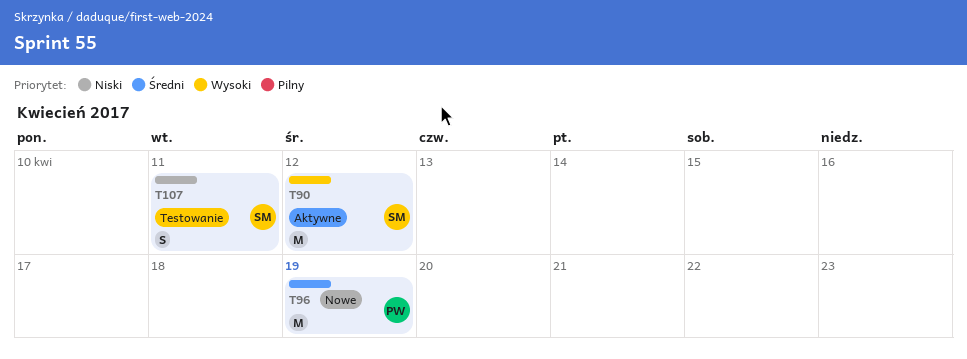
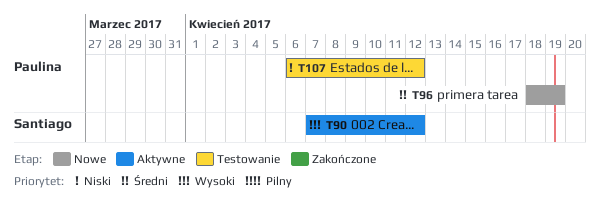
T107, owner: Santiago -> Paulina
T107, due: Apr 11 -> Apr 12

